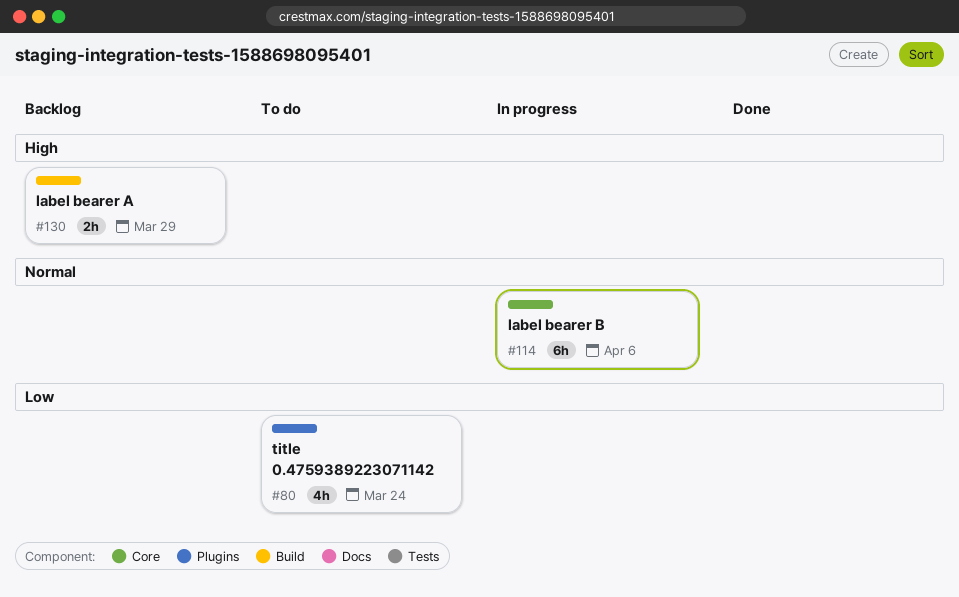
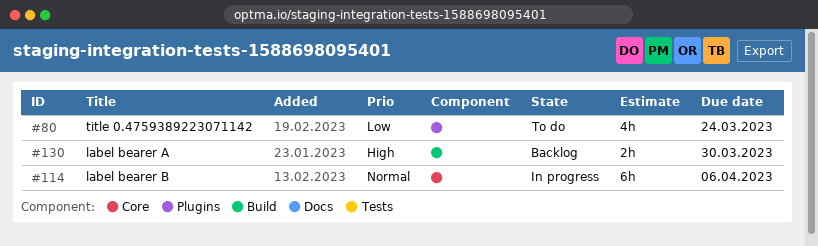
#130, due: Mar 29 -> Mar 30

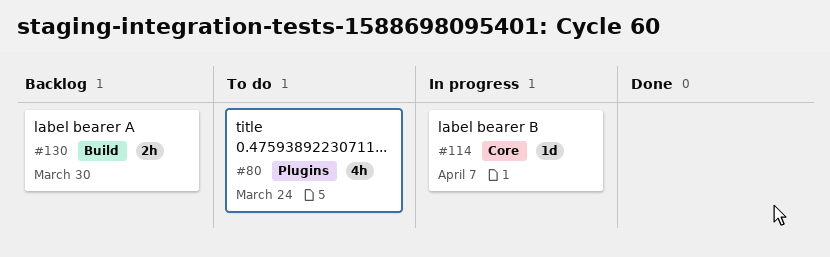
#114, estimate: 6h -> 1d
#114, due: Apr 6 -> Apr 7

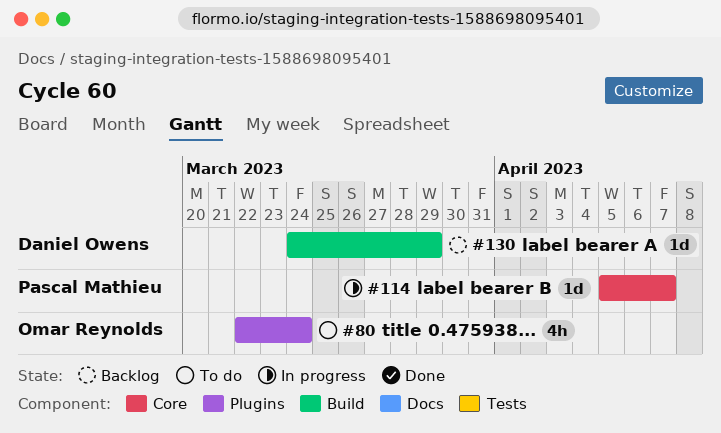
#130, estimate: 2h -> 1d
#130, due: Mar 30 -> Mar 29

